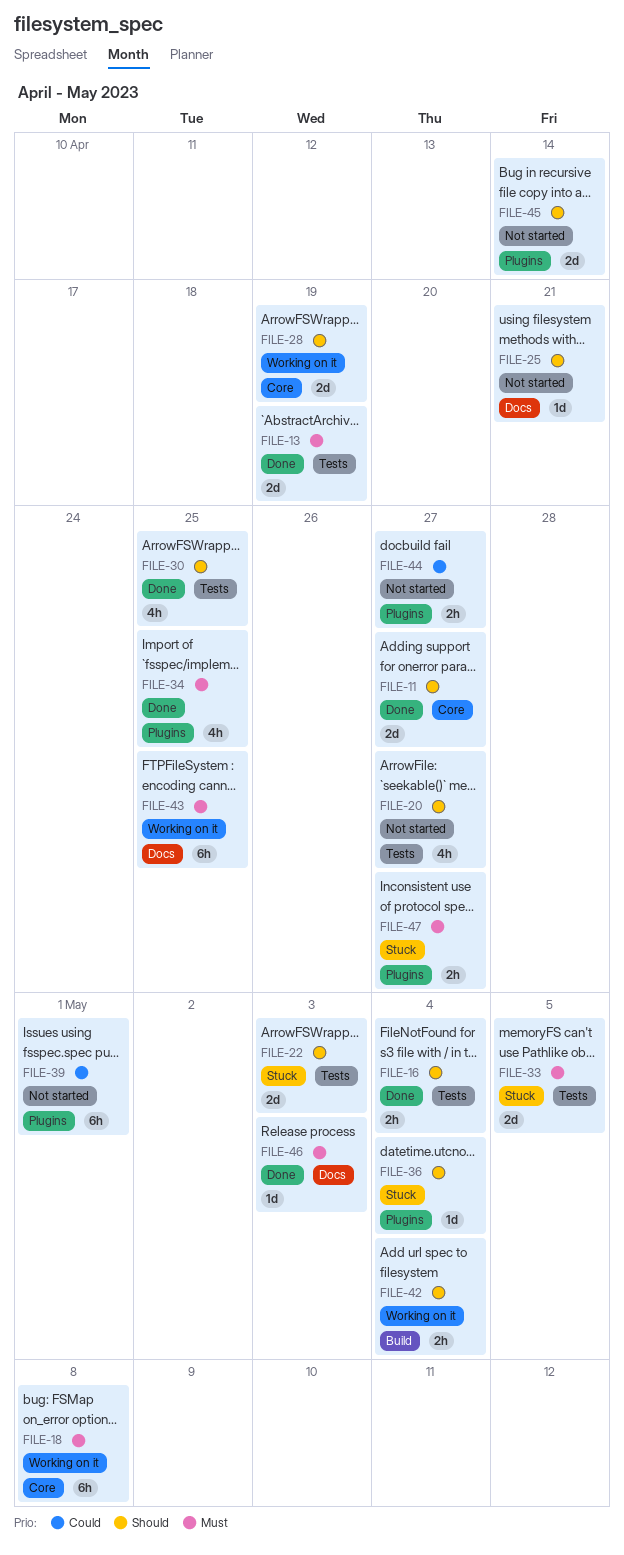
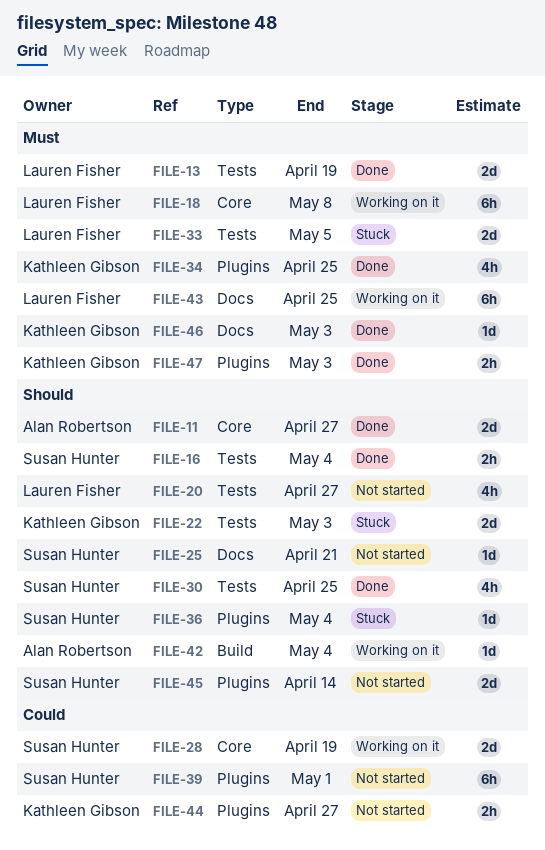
FILE-28, priority: Should -> Could
FILE-42, estimate: 2h -> 1d
FILE-47, status: Stuck -> Done
FILE-47, due: Apr 27 -> May 3

